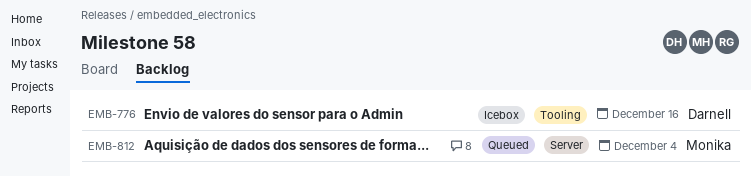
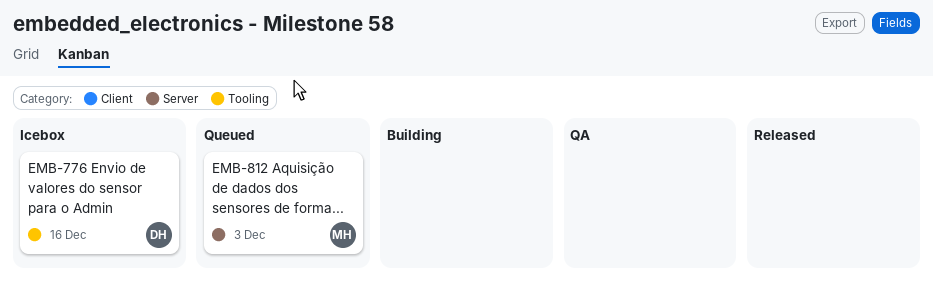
EMB-812, due: Dec 4 -> Dec 3

